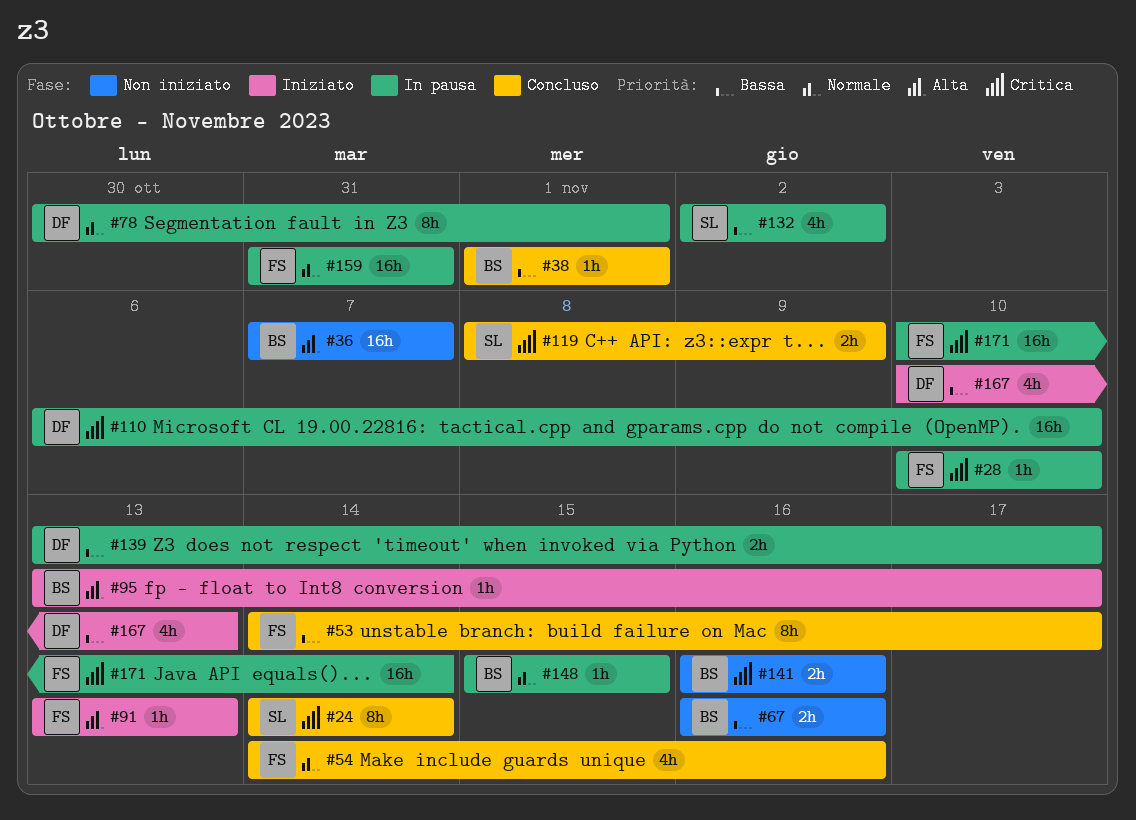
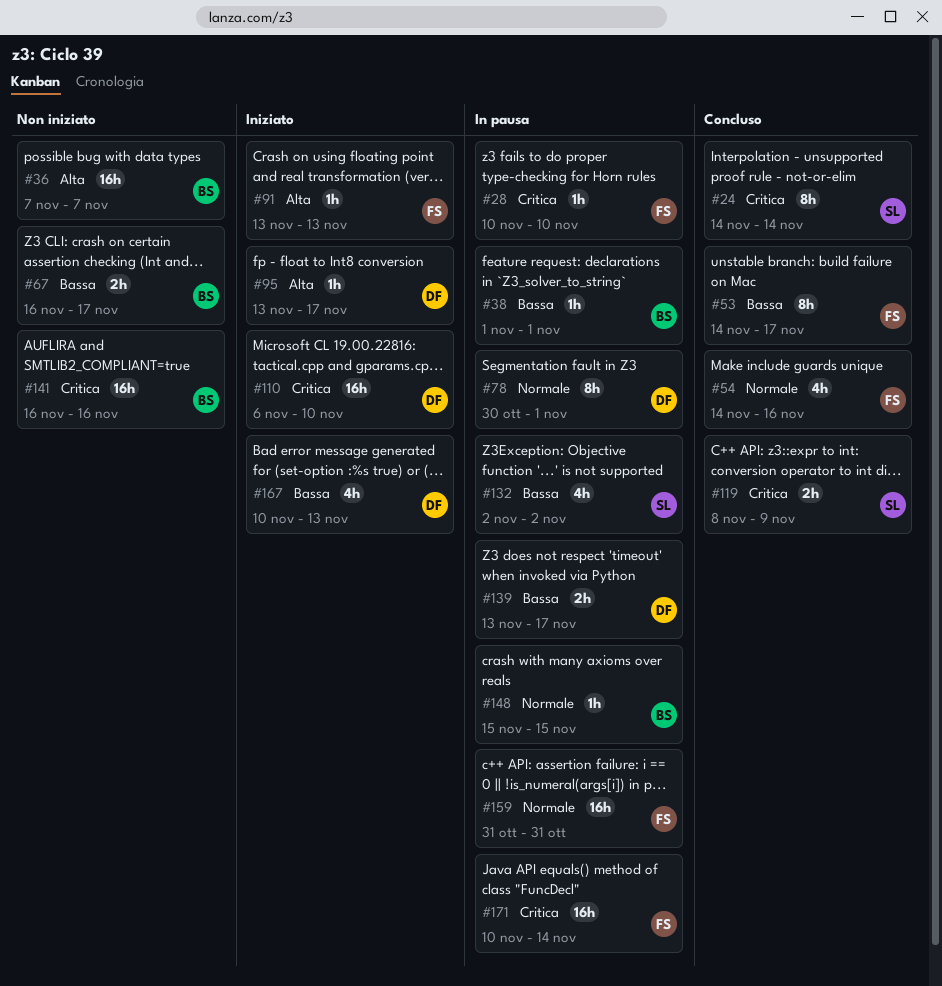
#38, status: Concluso -> In pausa
#67, due: Nov 16 -> Nov 17
#95, owner: BS -> DF
#110, status: In pausa -> Iniziato
#141, estimate: 2h -> 16h

